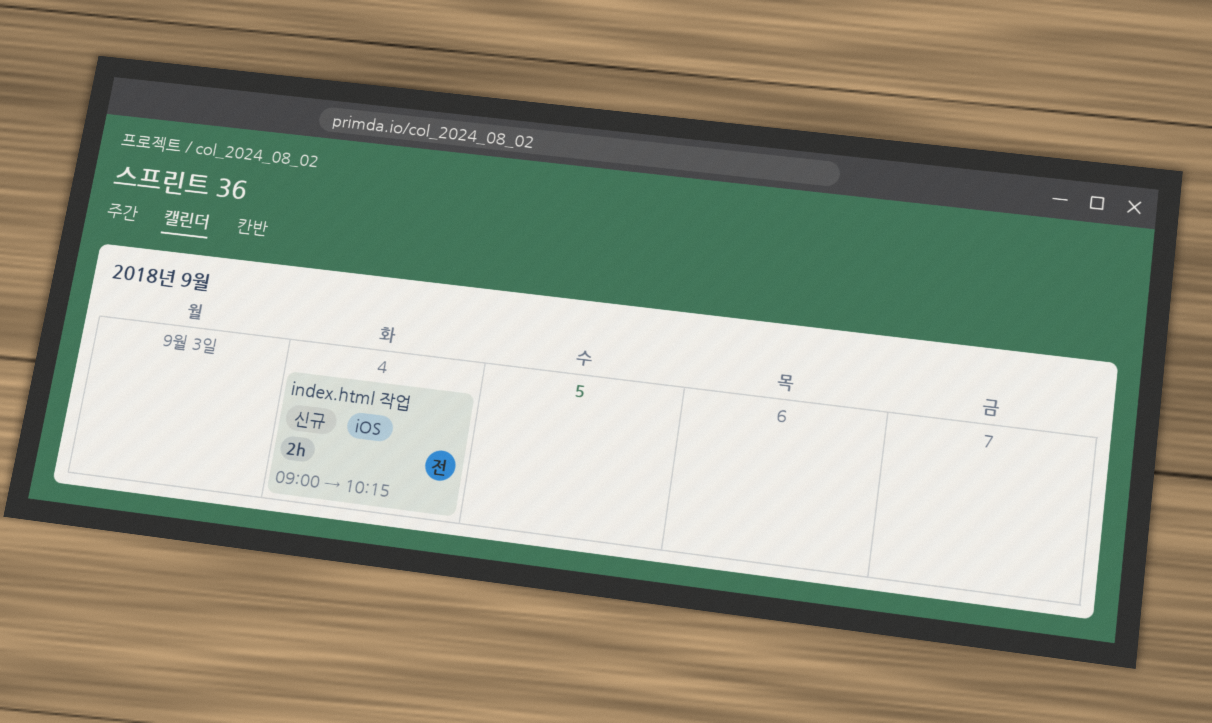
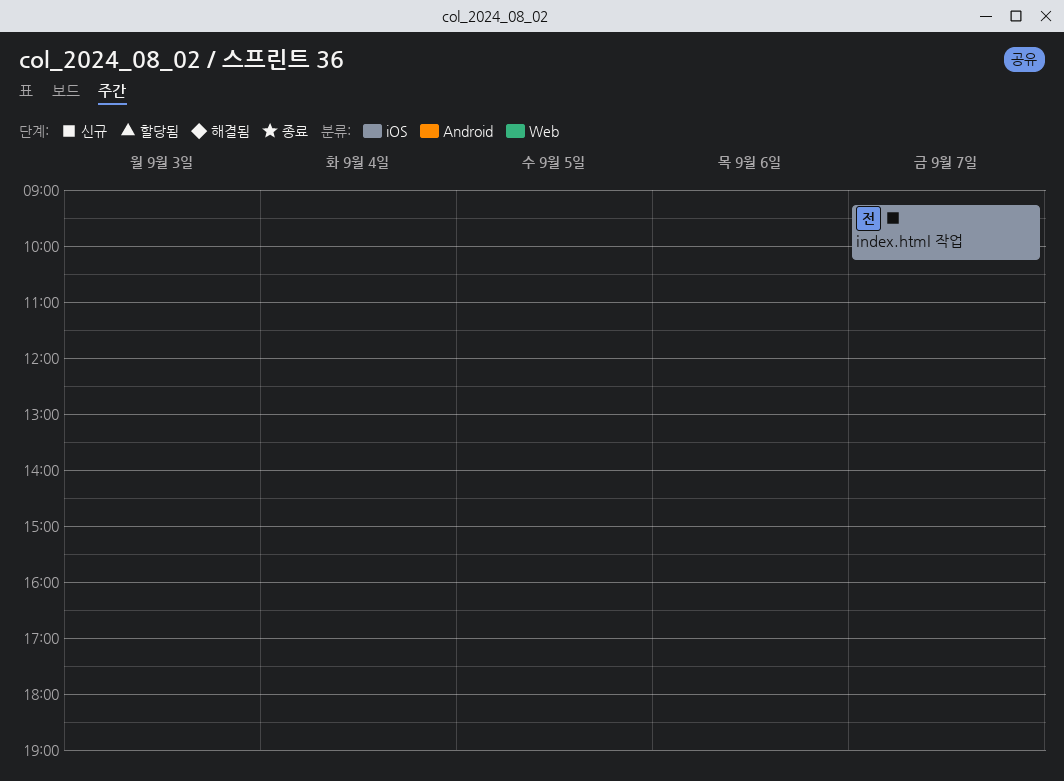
index.html 작업, day: Sep 4 -> Sep 7
index.html 작업, begins: 09:00 -> 09:15

